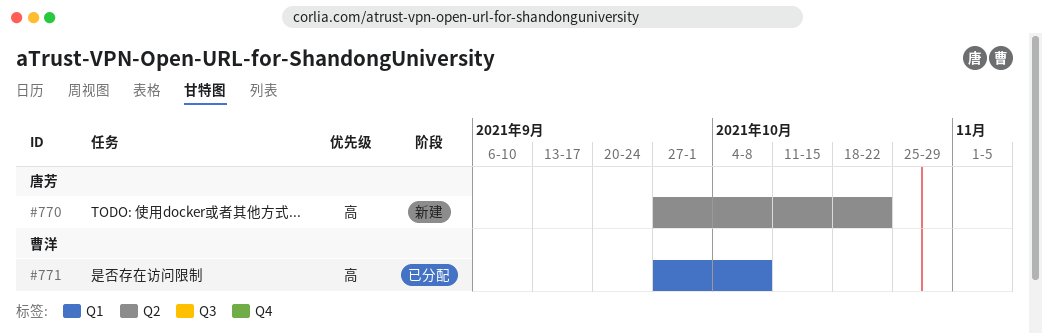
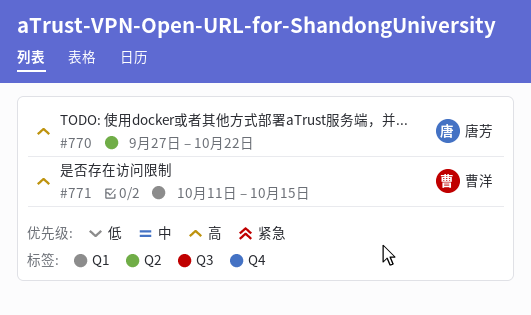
#771, start: Sep 27 -> Oct 11
#771, due: Oct 8 -> Oct 15

